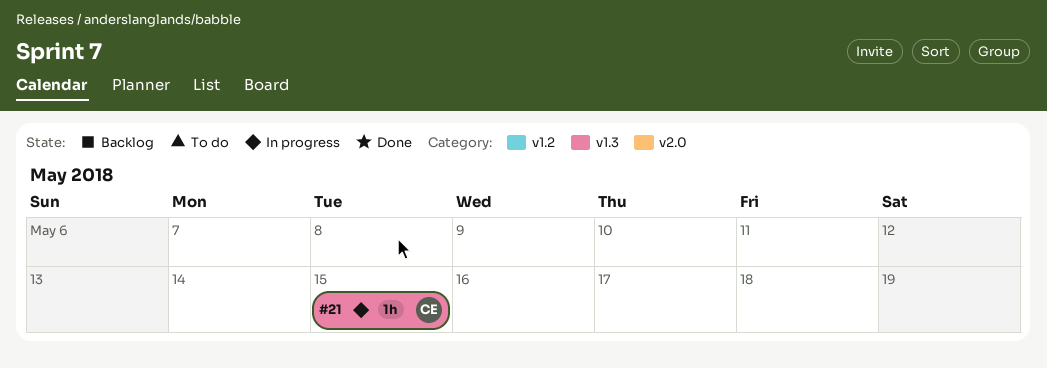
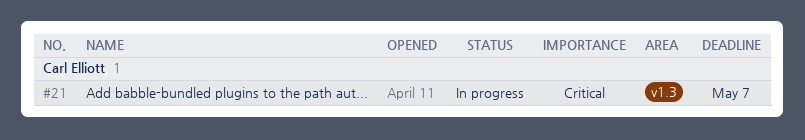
#21, due: May 15 -> May 7

